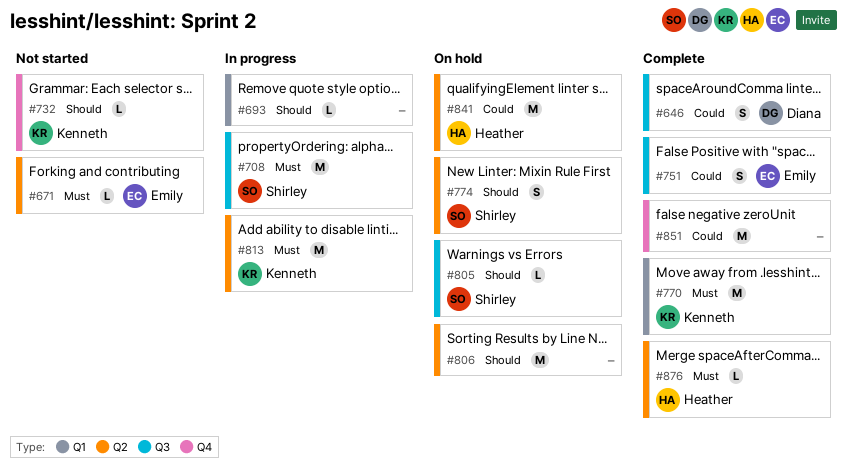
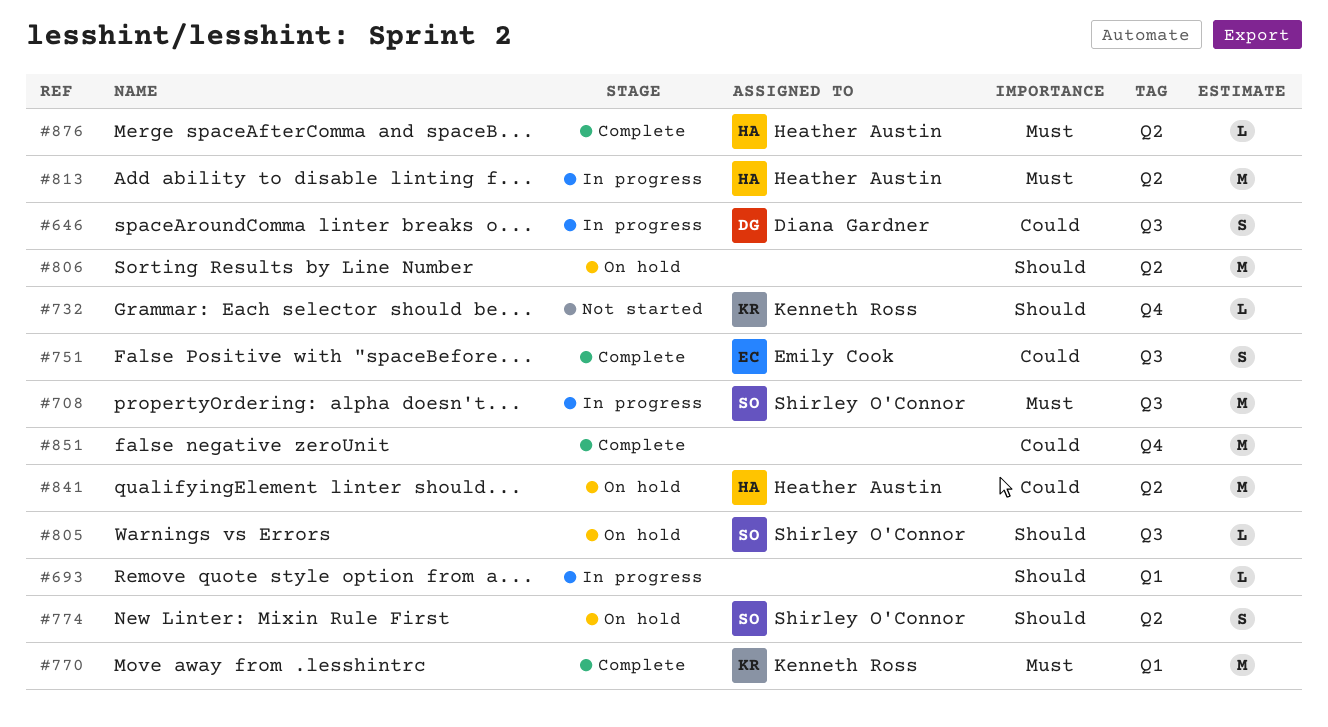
#646, status: Complete -> In progress
#671: present -> none
#813, owner: Kenneth Ross -> Heather Austin

